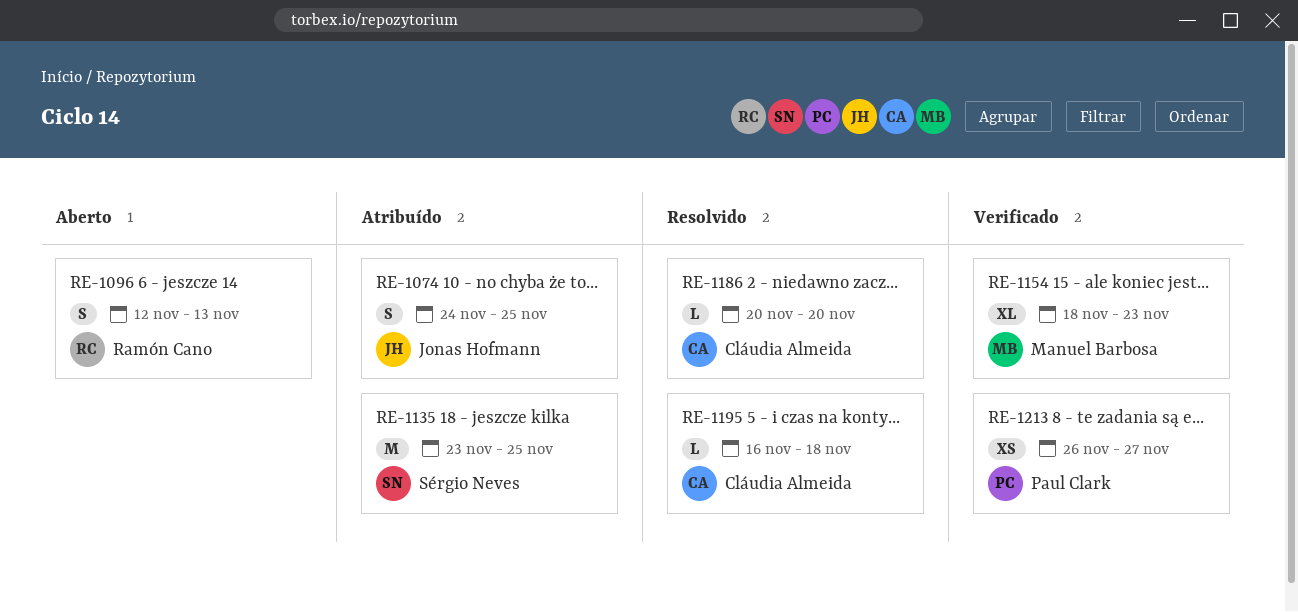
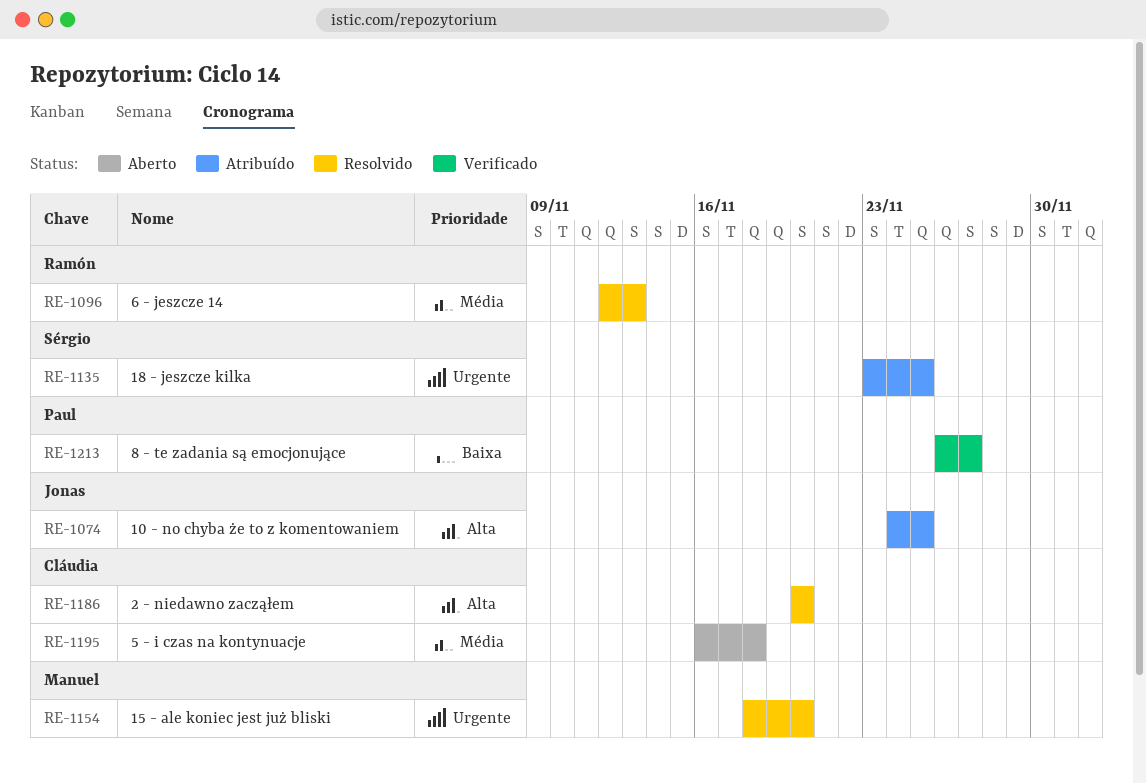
RE-1096, status: Aberto -> Resolvido
RE-1154, status: Verificado -> Resolvido
RE-1154, due: Nov 23 -> Nov 20
RE-1195, status: Resolvido -> Aberto

